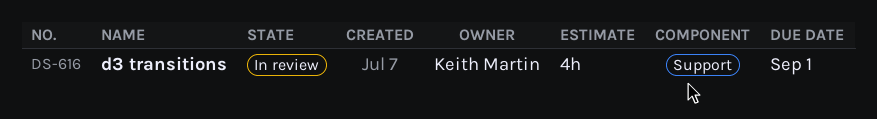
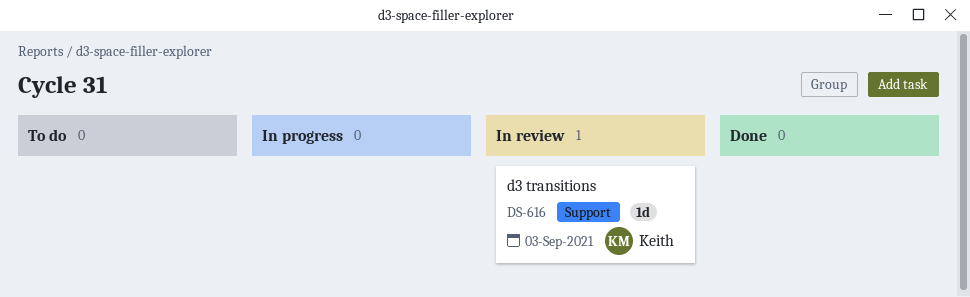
DS-616, estimate: 4h -> 1d
DS-616, due: Sep 1 -> Sep 3

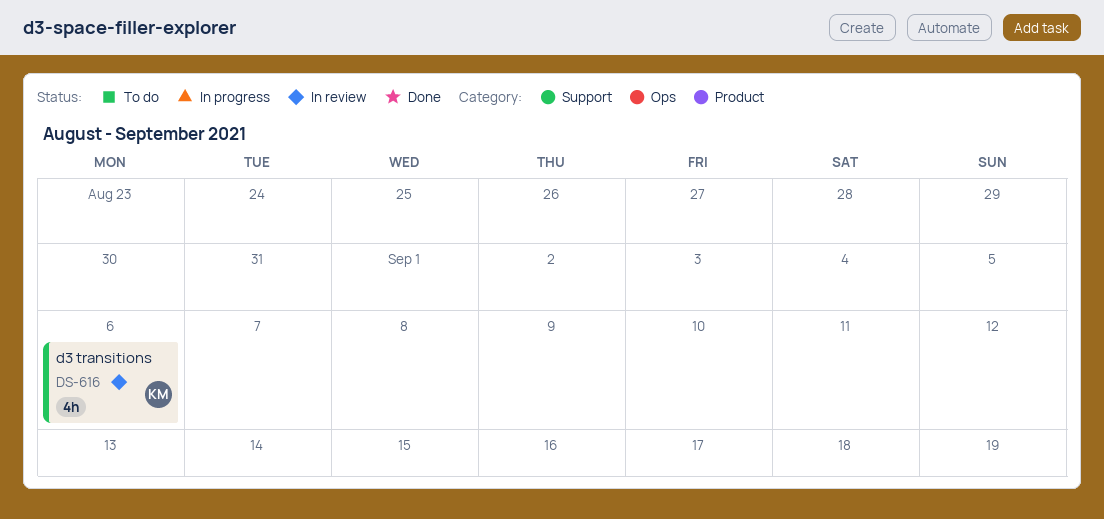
DS-616, estimate: 1d -> 4h
DS-616, due: Sep 3 -> Sep 6

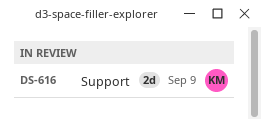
DS-616, estimate: 4h -> 2d
DS-616, due: Sep 6 -> Sep 9

